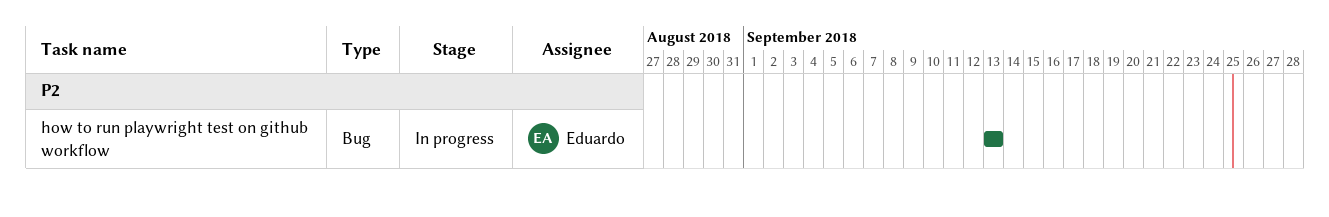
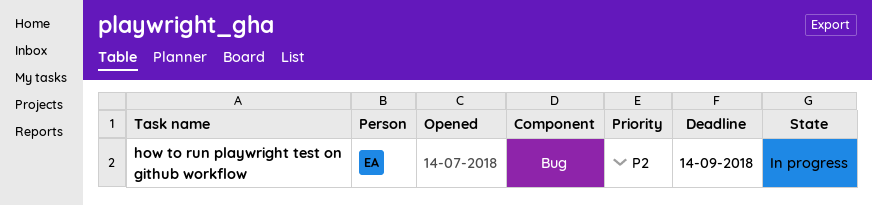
how to run playwright test on github workflow, due: Sep 13 -> Sep 14

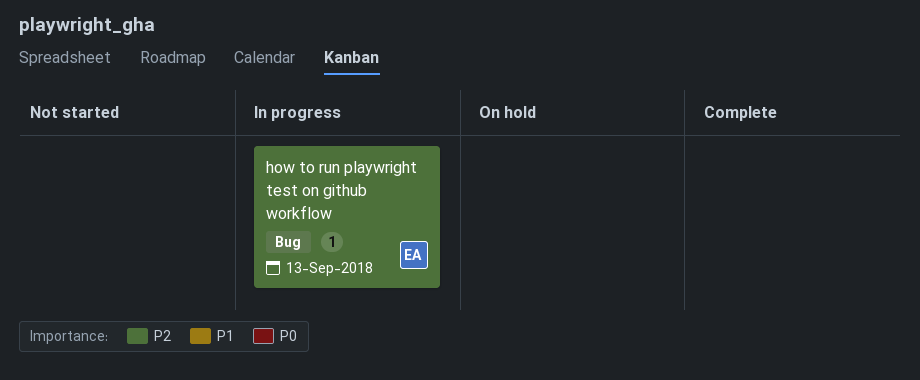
how to run playwright test on github workflow, due: Sep 14 -> Sep 13

